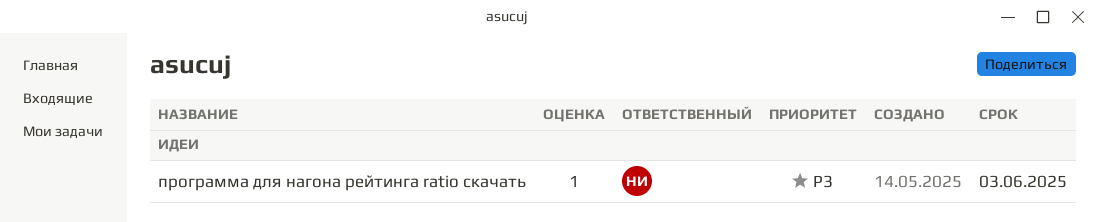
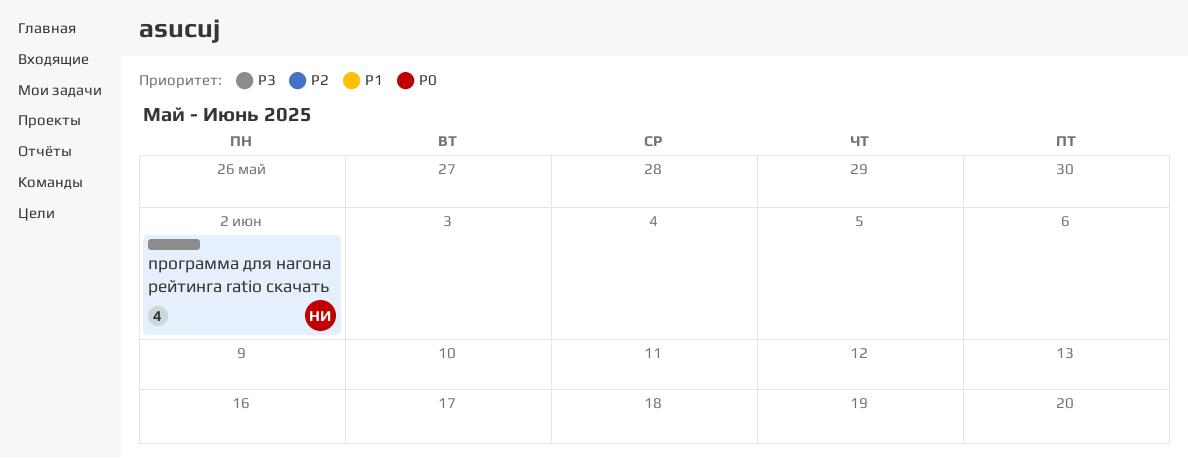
программа для нагона рейтинга ratio скачать, estimate: 1 -> 4
программа для нагона рейтинга ratio скачать, due: Jun 3 -> Jun 2

